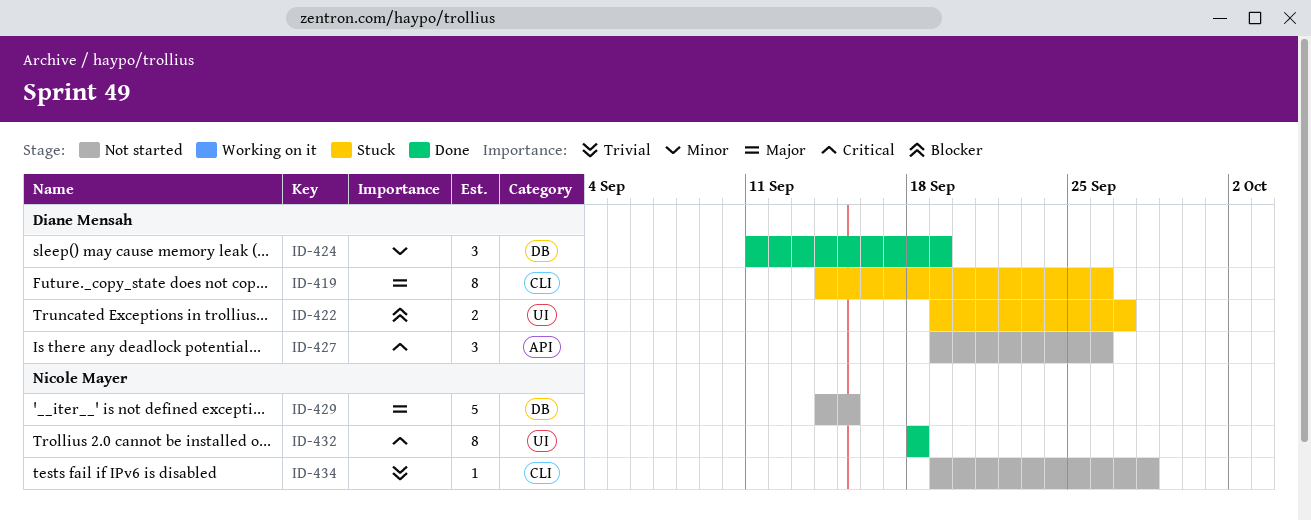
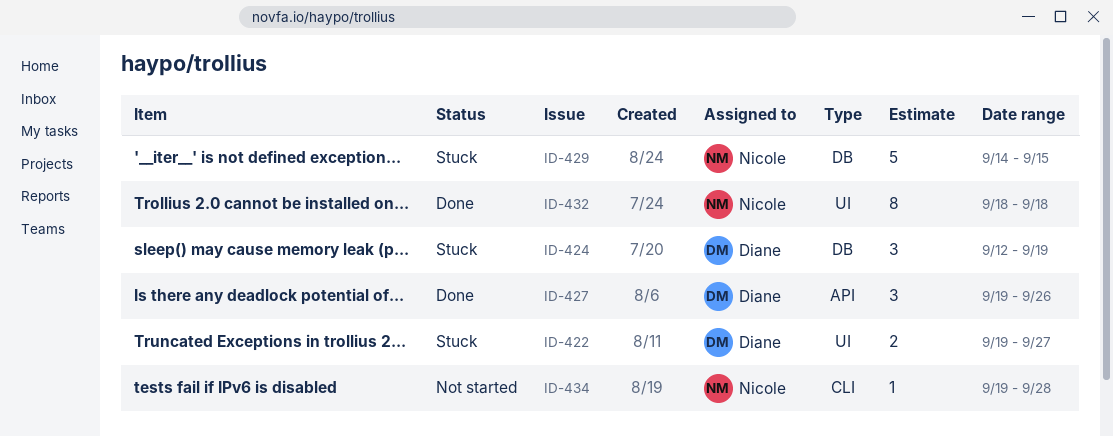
ID-419: present -> none
ID-424, status: Done -> Stuck
ID-424, start: Sep 11 -> Sep 12
ID-427, status: Not started -> Done
ID-429, status: Not started -> Stuck

